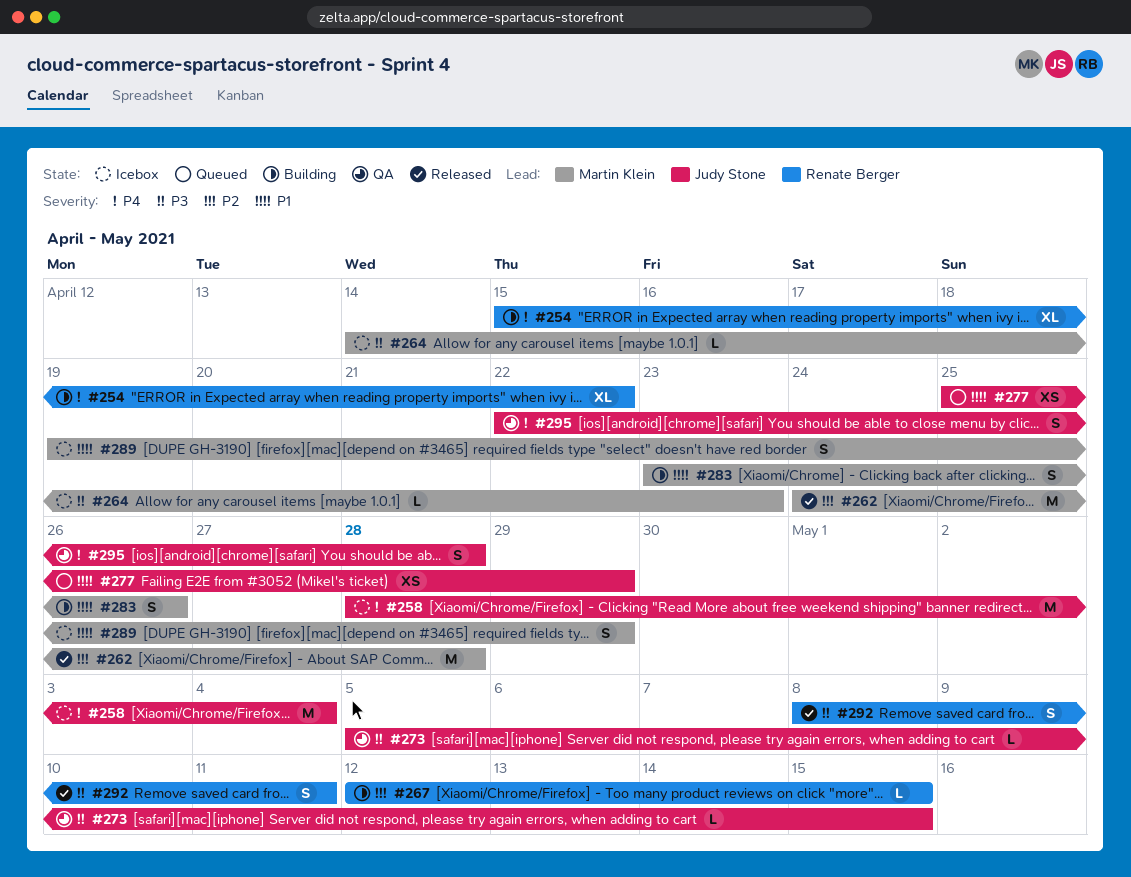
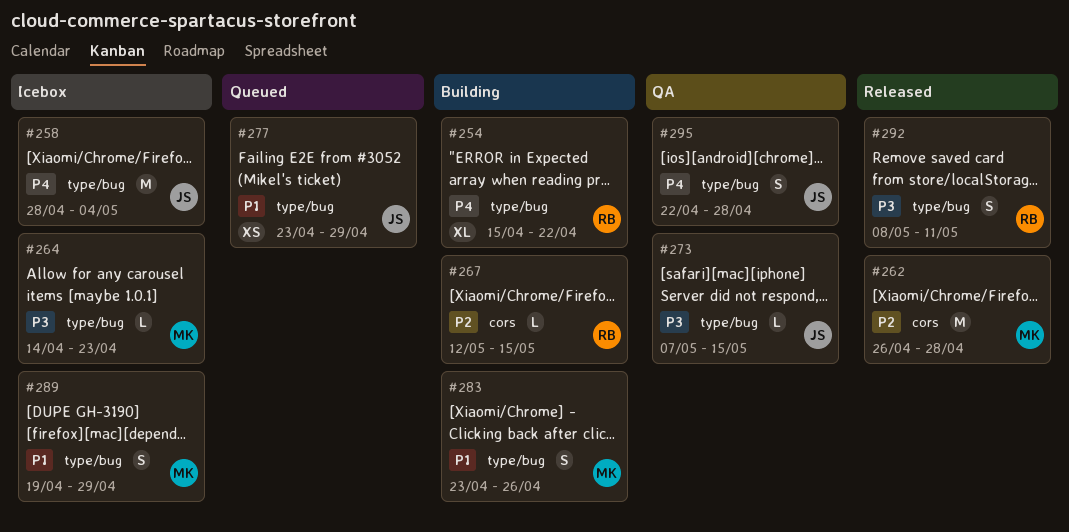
#262, start: Apr 24 -> Apr 26
#273, start: May 5 -> May 7
#277, start: Apr 25 -> Apr 23

